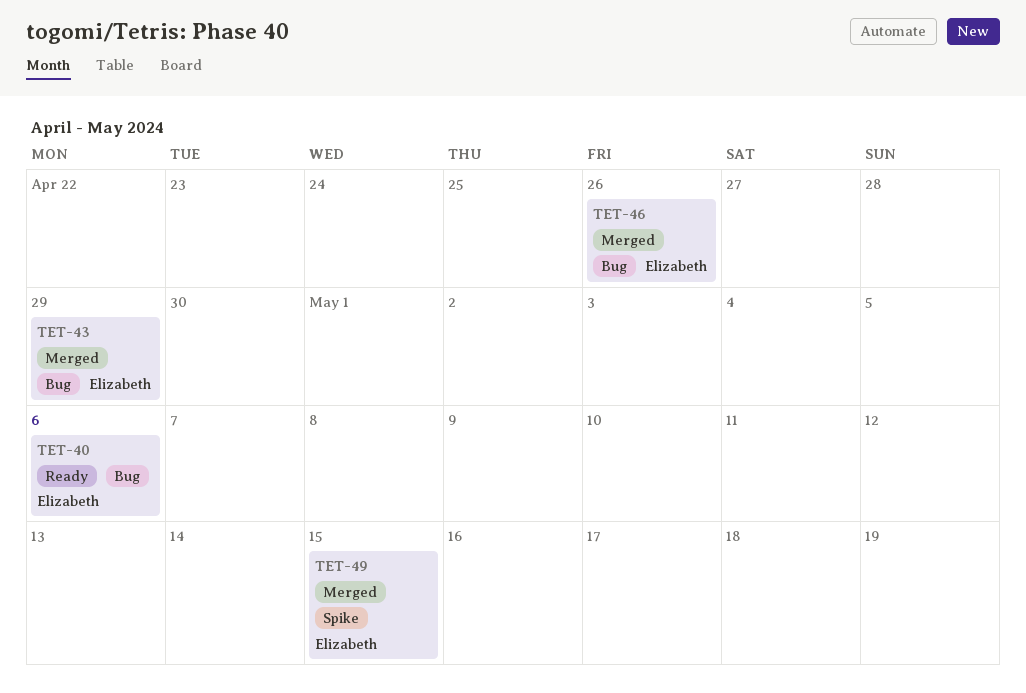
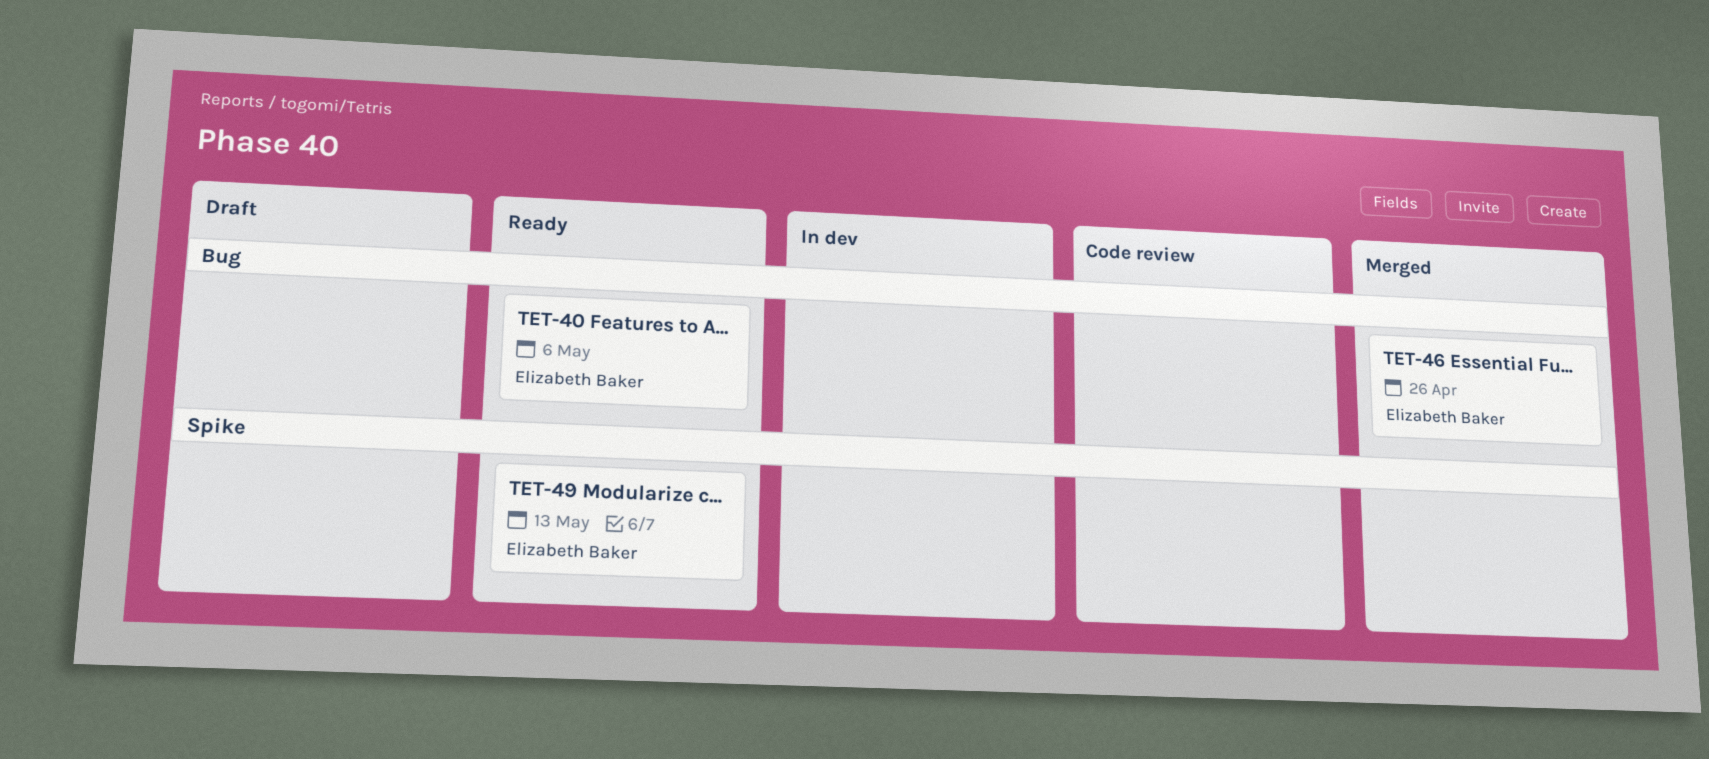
TET-43: present -> none
TET-49, status: Merged -> Ready
TET-49, due: May 15 -> May 13

